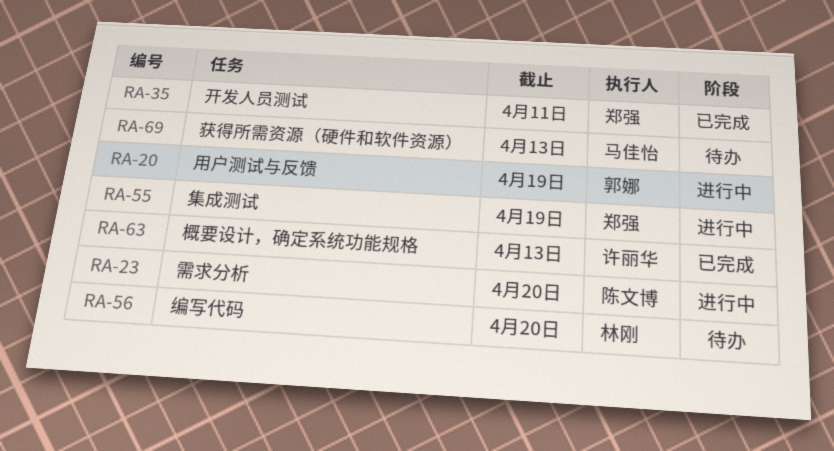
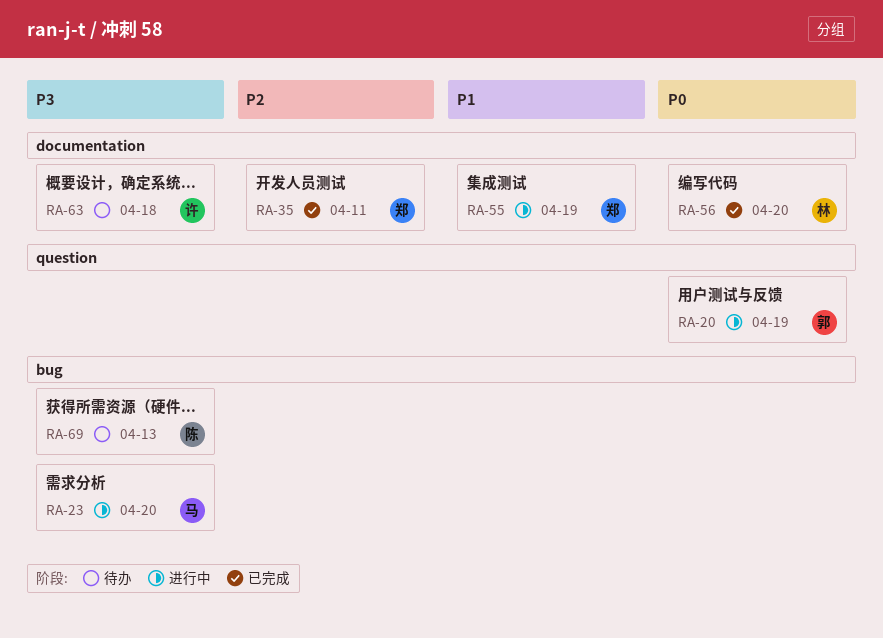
RA-23, owner: 陈文博 -> 马佳怡
RA-56, status: 待办 -> 已完成
RA-63, status: 已完成 -> 待办
RA-63, due: Apr 13 -> Apr 18
RA-69, owner: 马佳怡 -> 陈文博

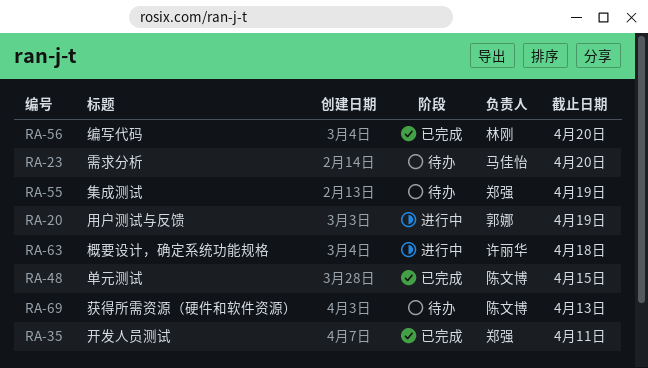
RA-23, status: 进行中 -> 待办
RA-48: none -> present
RA-55, status: 进行中 -> 待办
RA-63, status: 待办 -> 进行中

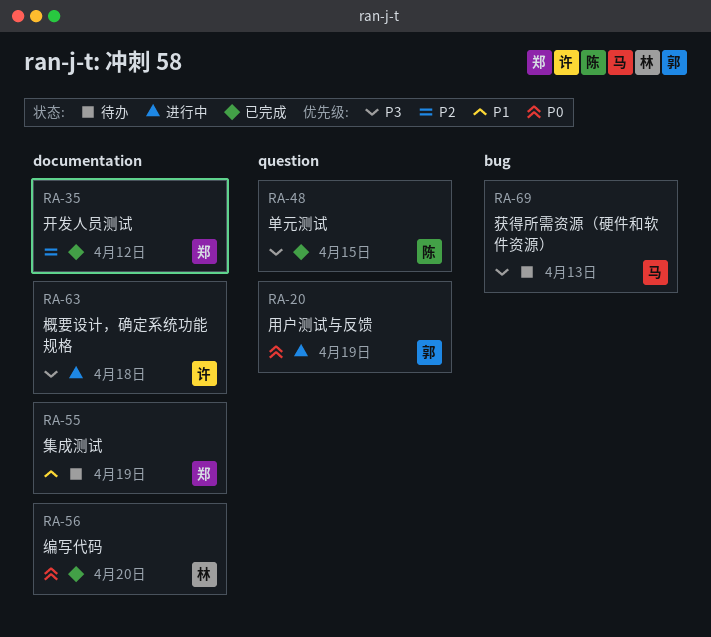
RA-23: present -> none
RA-35, due: Apr 11 -> Apr 12
RA-69, owner: 陈文博 -> 马佳怡

